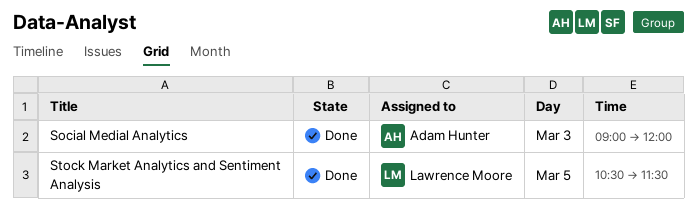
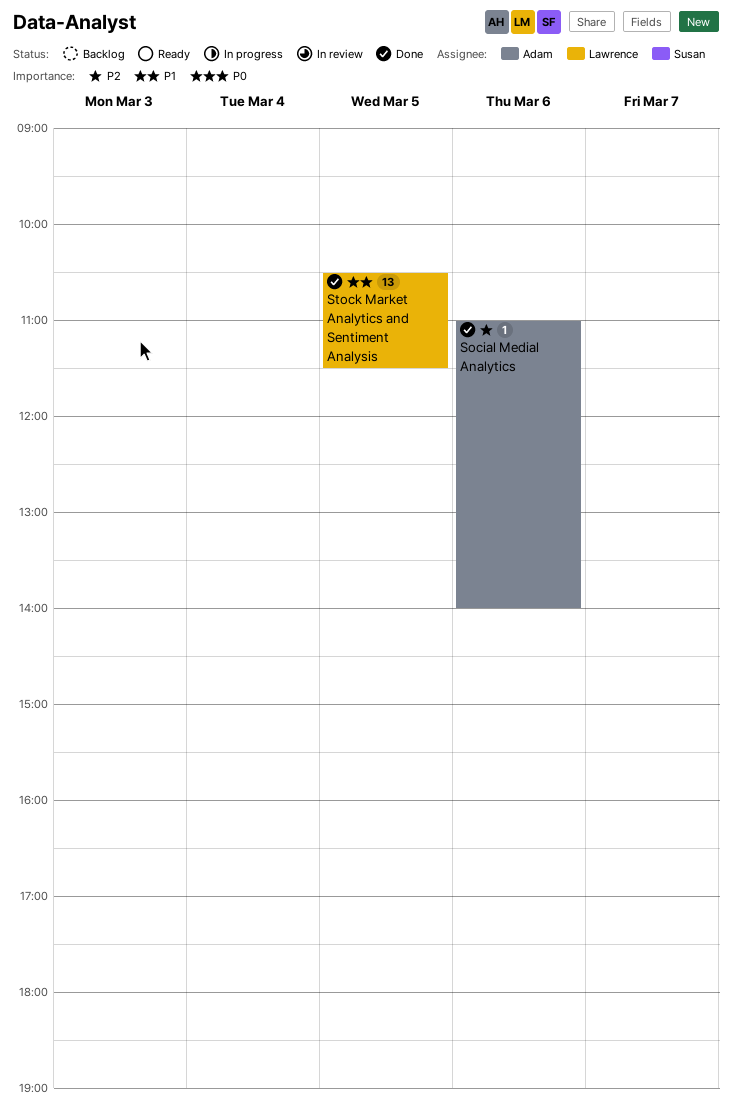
Social Medial Analytics, day: Mar 3 -> Mar 6
Social Medial Analytics, begins: 09:00 -> 11:00
Social Medial Analytics, ends: 12:00 -> 14:00

